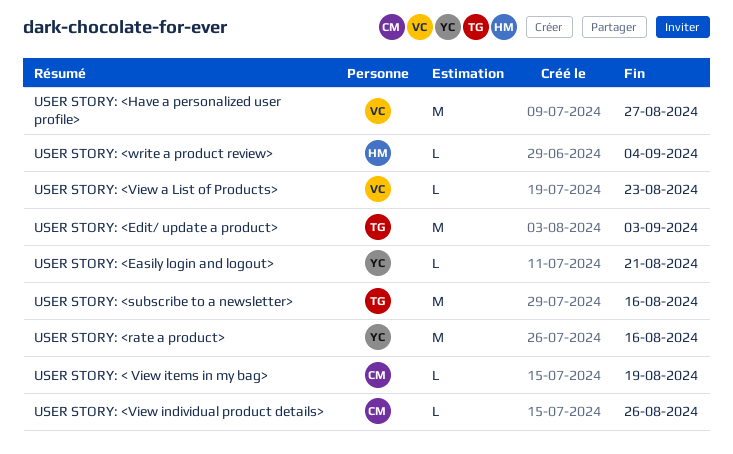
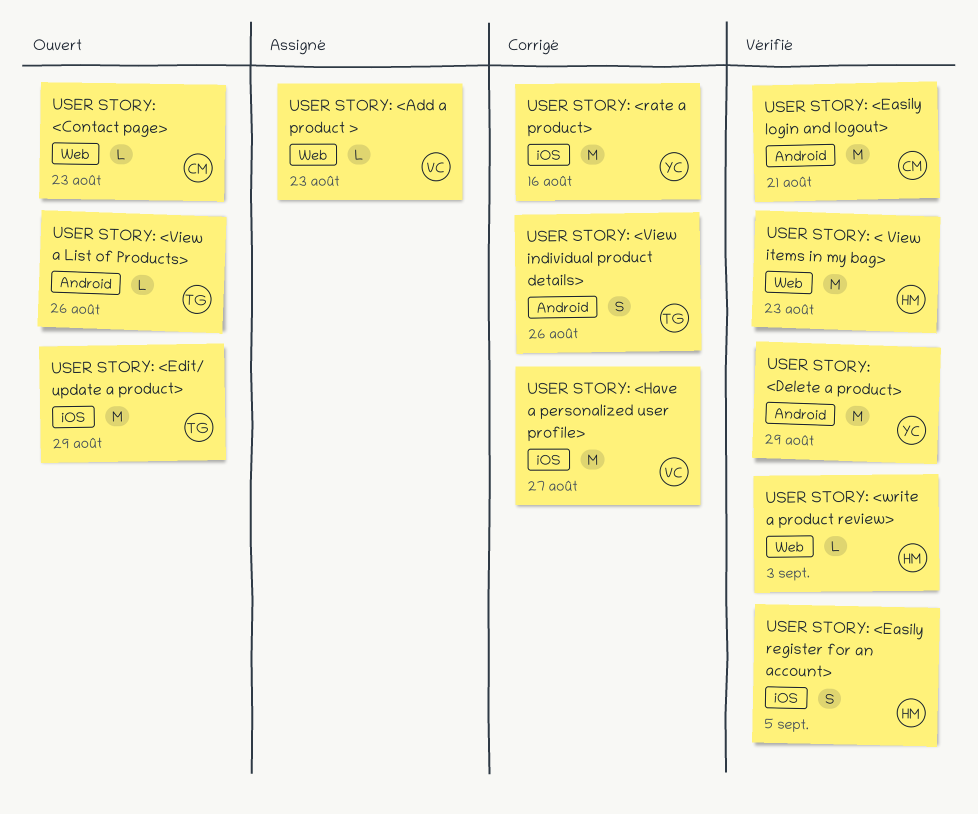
USER STORY: < View items in my bag>, owner: CM -> HM
USER STORY: < View items in my bag>, estimate: L -> M
USER STORY: < View items in my bag>, due: Aug 19 -> Aug 23
USER STORY: <Add a product >: none -> present
USER STORY: <Contact page>: none -> present
USER STORY: <Delete a product>: none -> present
USER STORY: <Easily login and logout>, owner: YC -> CM
USER STORY: <Easily login and logout>, estimate: L -> M
USER STORY: <Easily register for an account>: none -> present
USER STORY: <Edit/ update a product>, due: Sep 3 -> Aug 29
USER STORY: <subscribe to a newsletter>: present -> none
USER STORY: <View a List of Products>, owner: VC -> TG
USER STORY: <View a List of Products>, due: Aug 23 -> Aug 26
USER STORY: <View individual product details>, owner: CM -> TG
USER STORY: <View individual product details>, estimate: L -> S
USER STORY: <write a product review>, due: Sep 4 -> Sep 3

